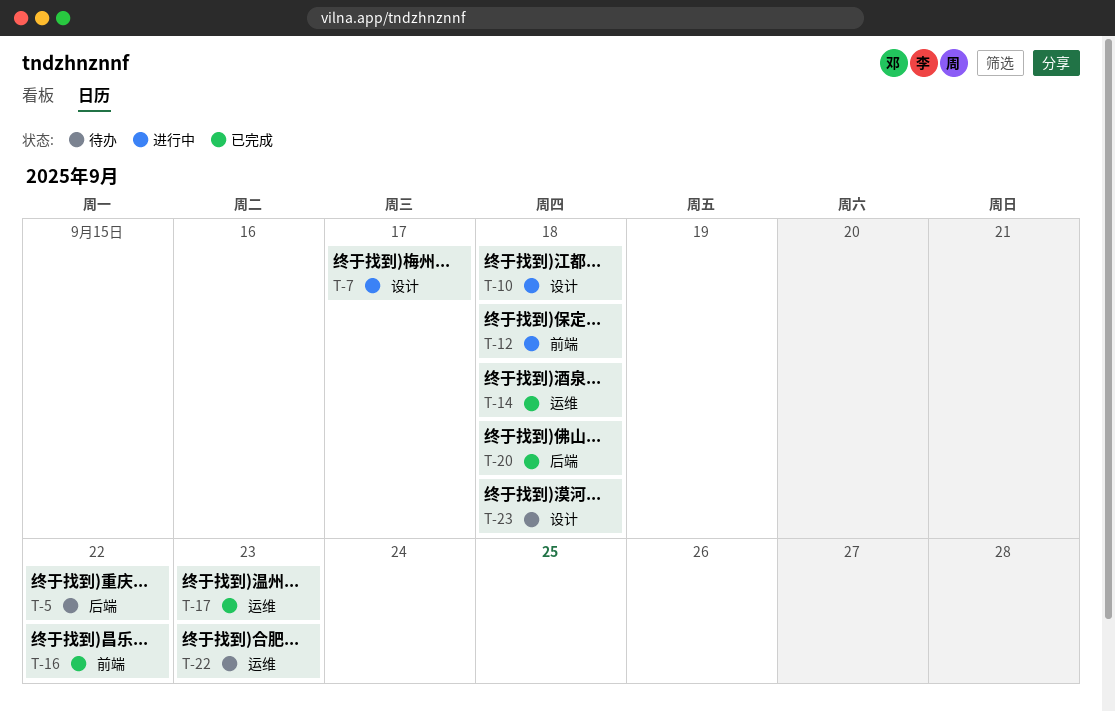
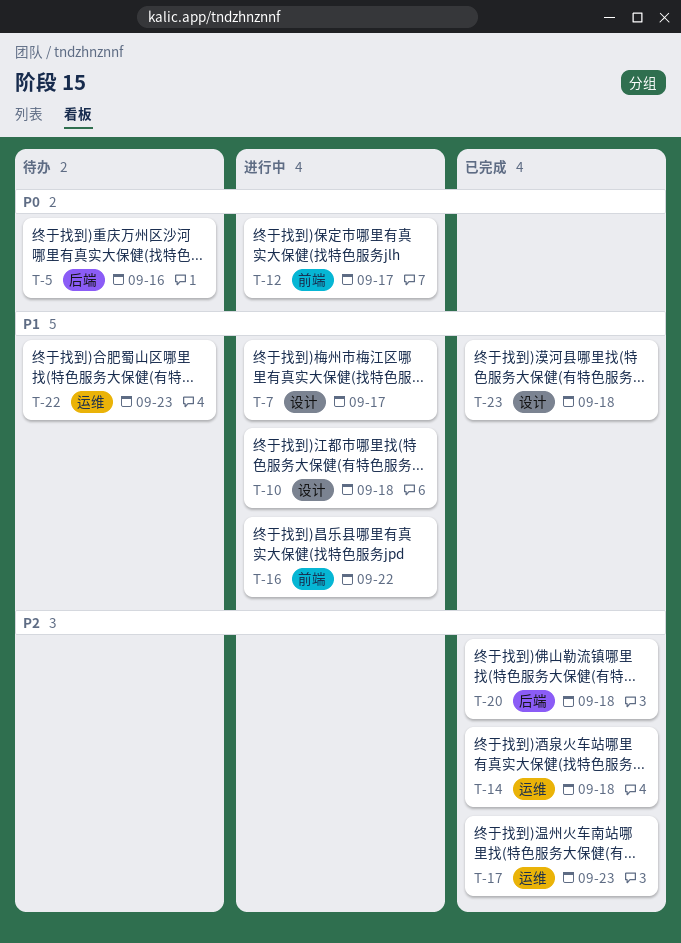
T-5, due: Sep 22 -> Sep 16
T-12, due: Sep 18 -> Sep 17
T-16, status: 已完成 -> 进行中
T-23, status: 待办 -> 已完成

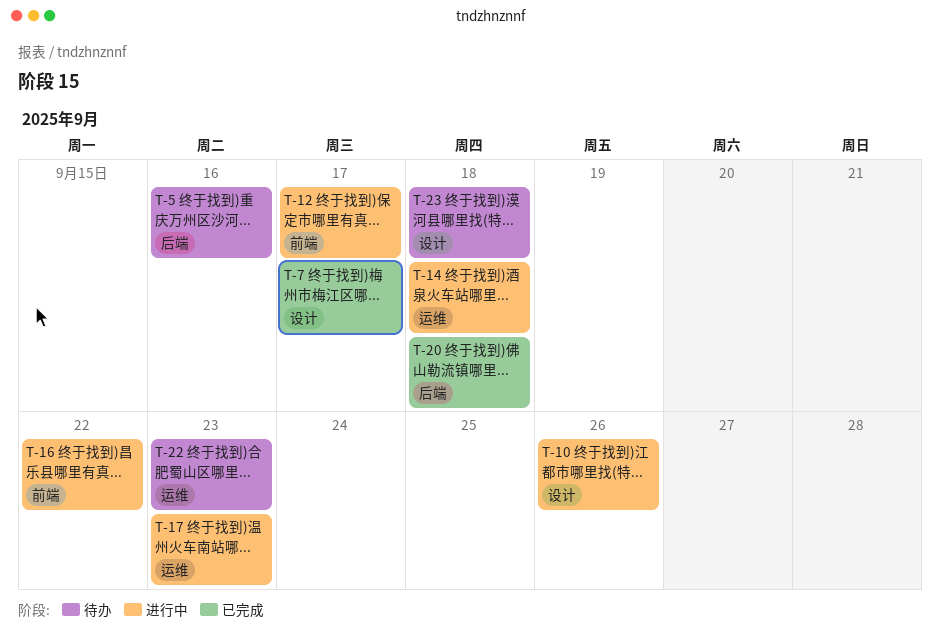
T-7, status: 进行中 -> 已完成
T-10, due: Sep 18 -> Sep 26
T-14, status: 已完成 -> 进行中
T-17, status: 已完成 -> 进行中
T-23, status: 已完成 -> 待办

